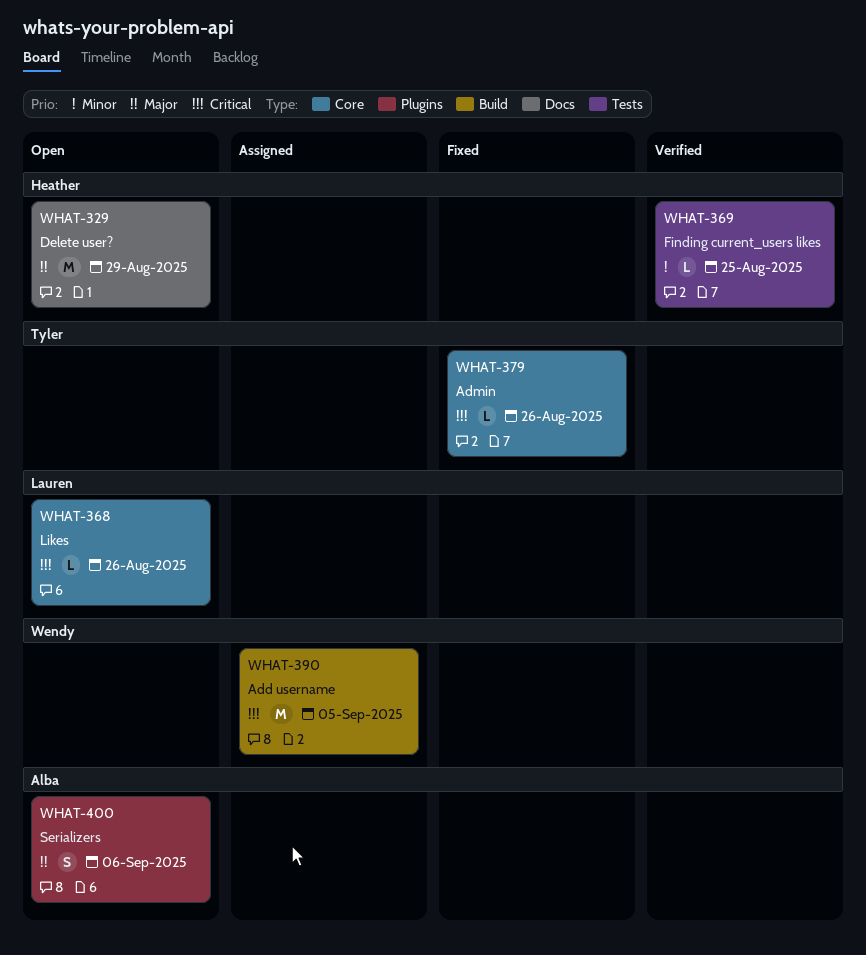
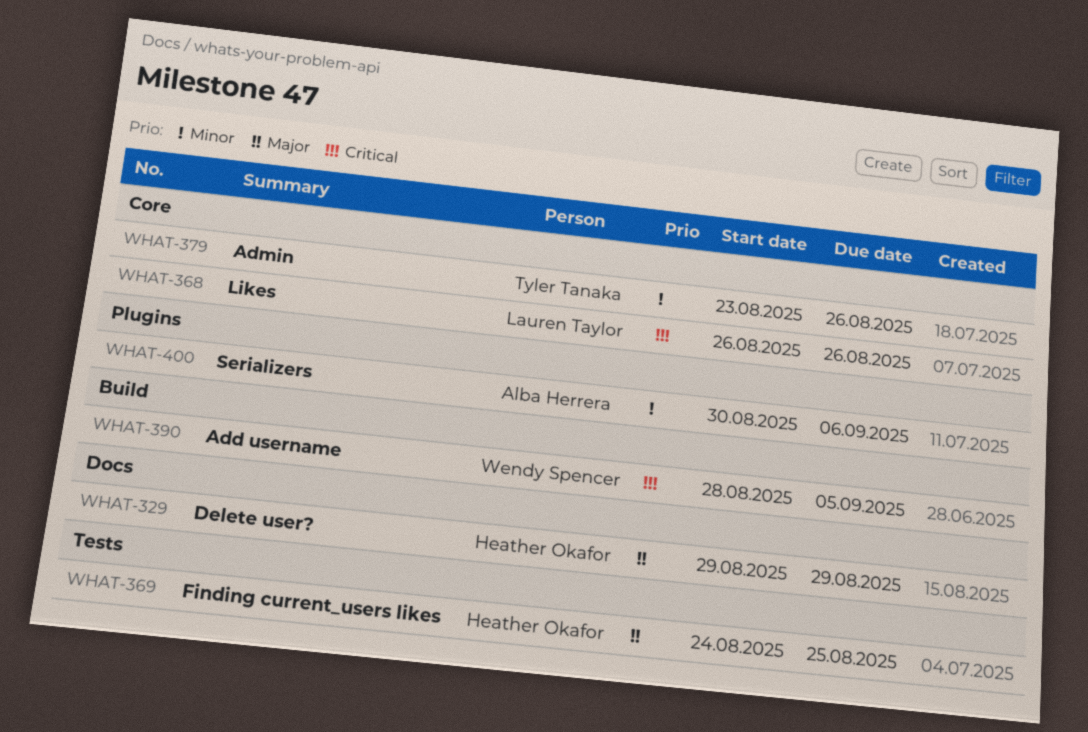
WHAT-369, priority: Minor -> Major
WHAT-379, priority: Critical -> Minor
WHAT-400, priority: Major -> Minor

